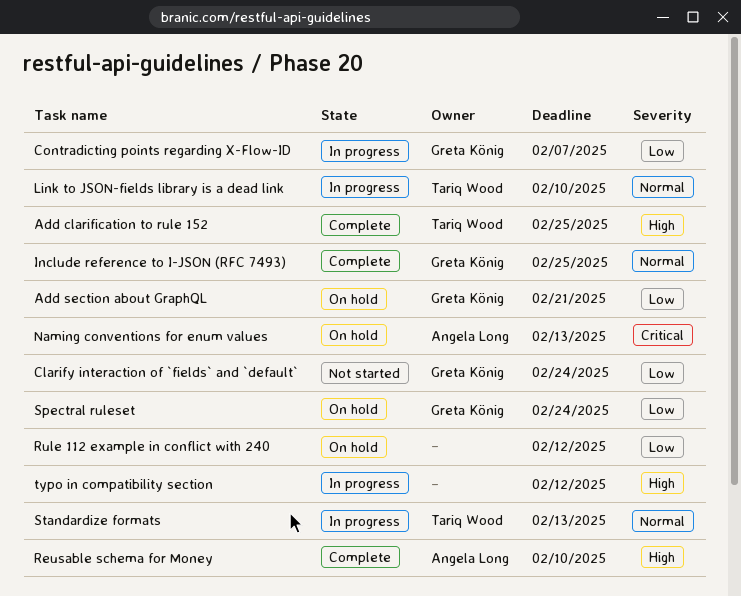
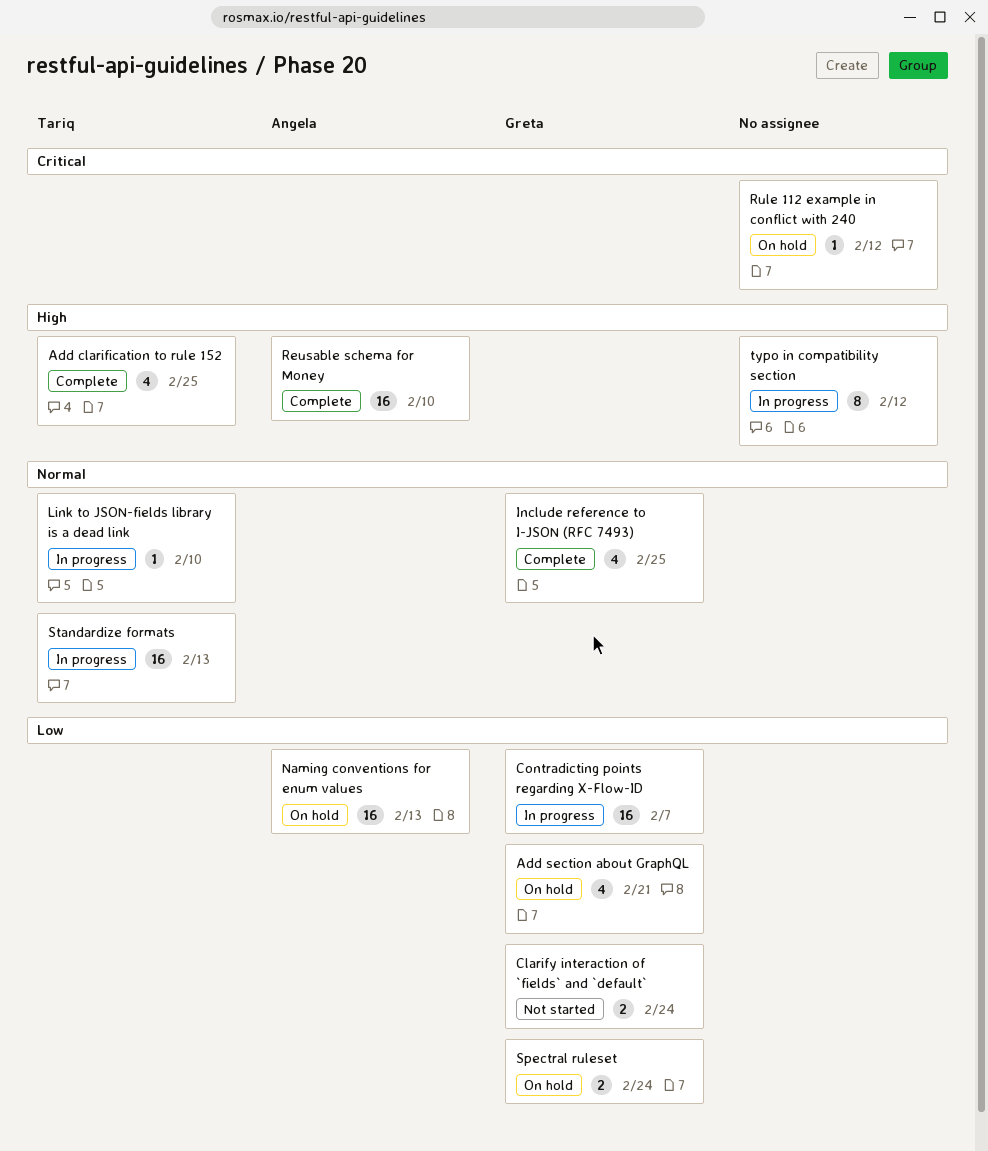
Naming conventions for enum values, priority: Critical -> Low
Rule 112 example in conflict with 240, priority: Low -> Critical

